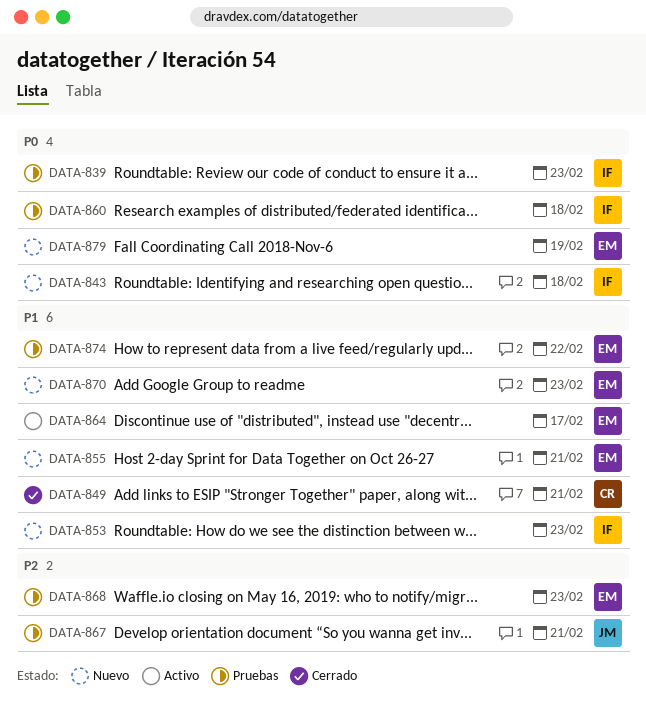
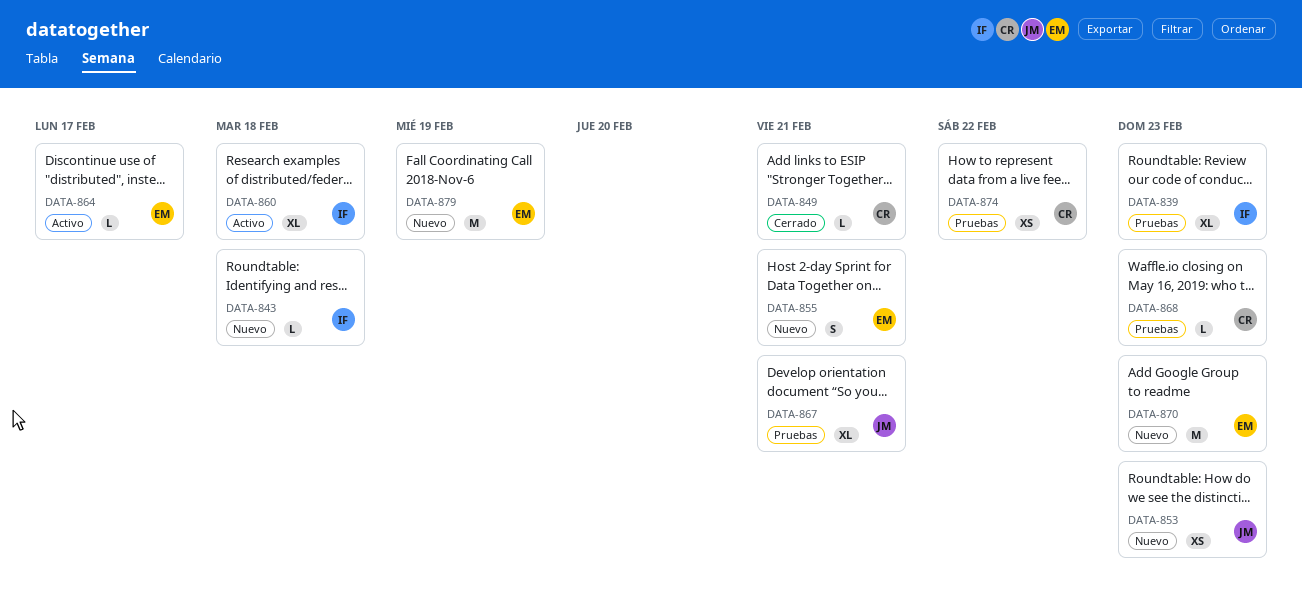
DATA-853, owner: IF -> JM
DATA-860, status: Pruebas -> Activo
DATA-868, owner: EM -> CR
DATA-874, owner: EM -> CR

